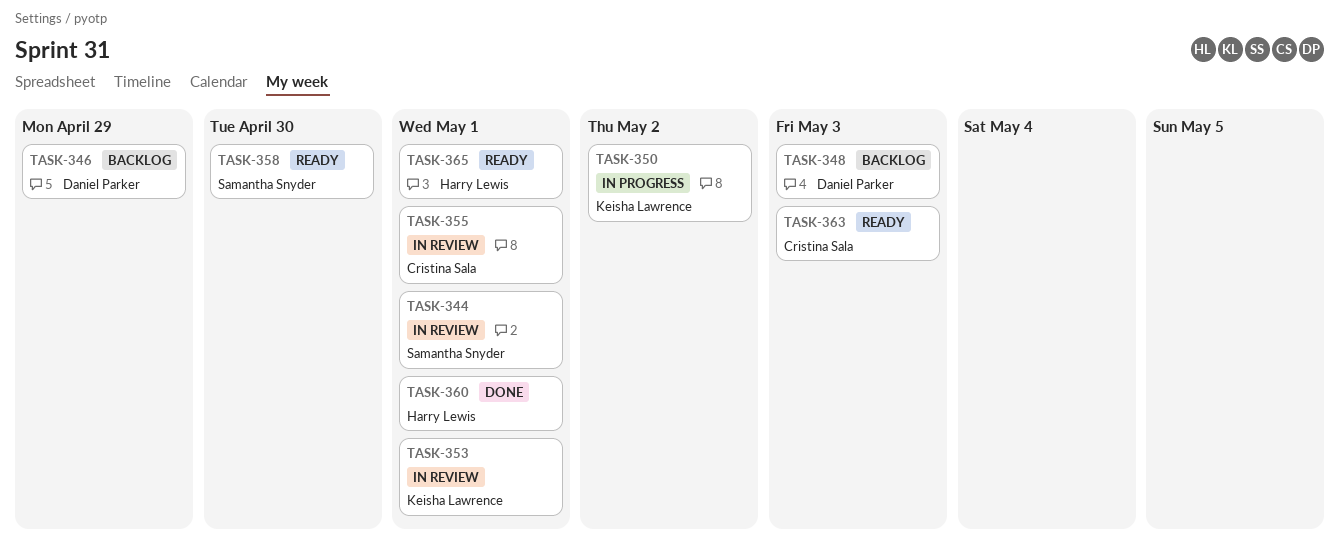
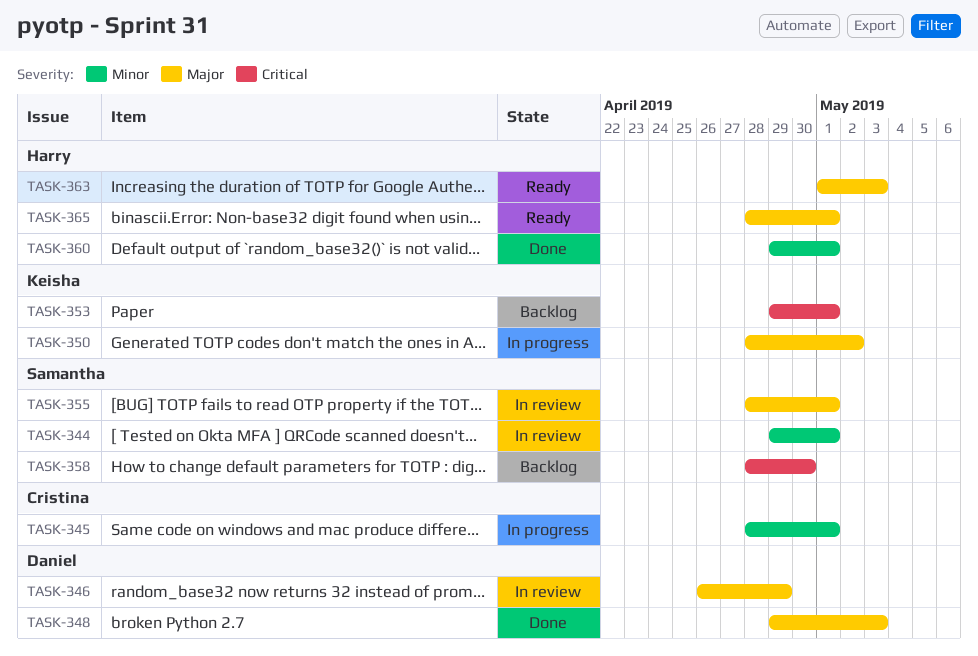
TASK-345: none -> present
TASK-346, status: Backlog -> In review
TASK-348, status: Backlog -> Done
TASK-353, status: In review -> Backlog
TASK-355, owner: Cristina Sala -> Samantha Snyder
TASK-358, status: Ready -> Backlog
TASK-363, owner: Cristina Sala -> Harry Lewis

